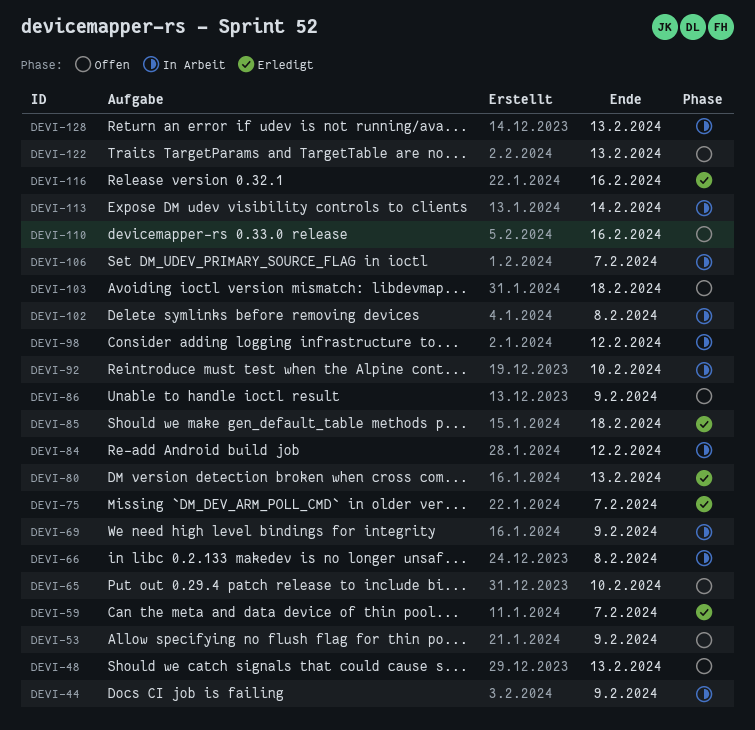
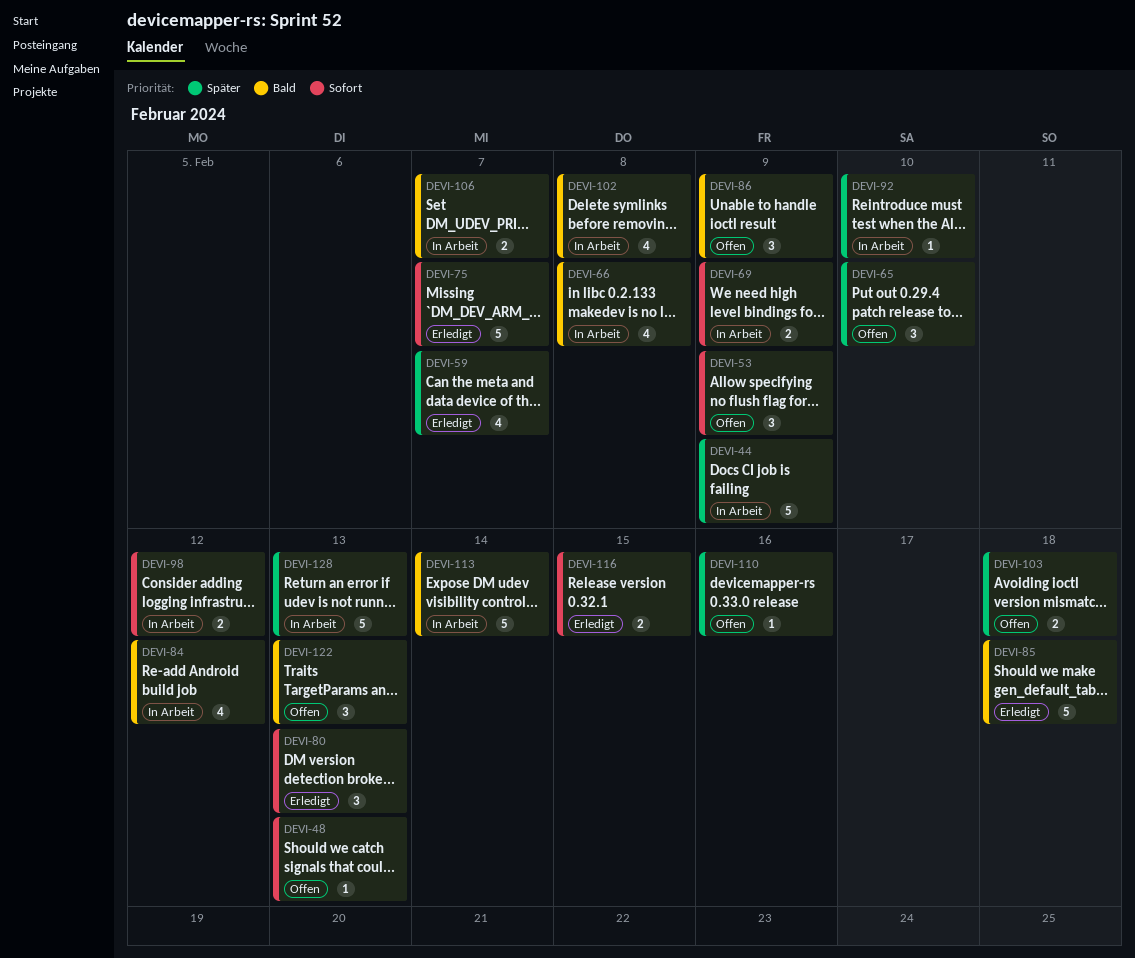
DEVI-116, due: Feb 16 -> Feb 15

